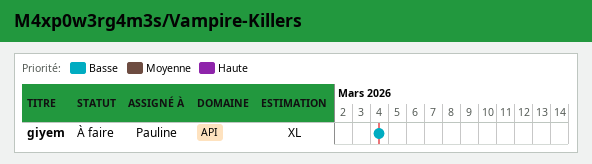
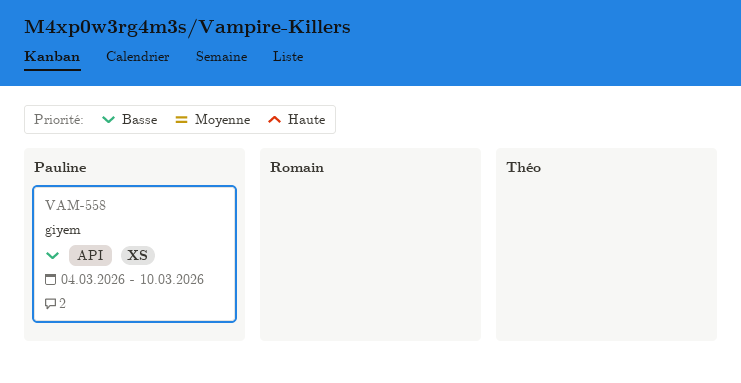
giyem, estimate: XL -> XS
giyem, due: Mar 4 -> Mar 10

